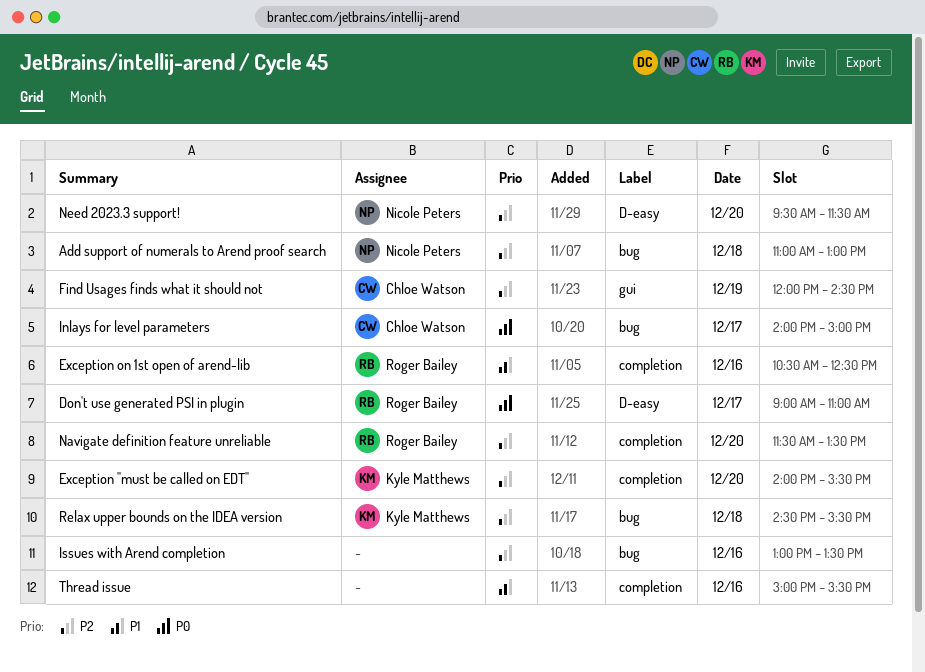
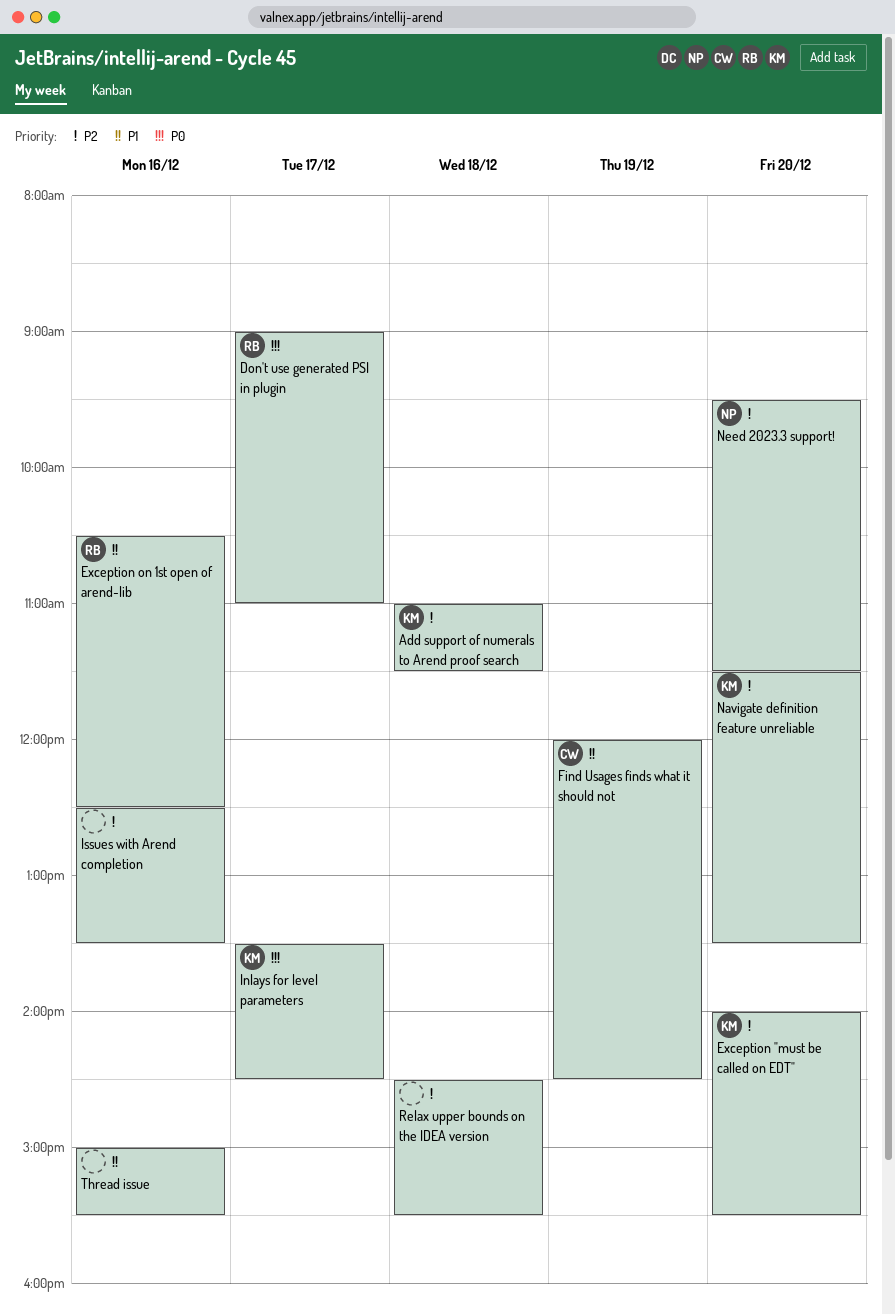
Add support of numerals to Arend proof search, owner: Nicole Peters -> Kyle Matthews
Add support of numerals to Arend proof search, ends: 13:00 -> 11:30
Find Usages finds what it should not, priority: P2 -> P1
Inlays for level parameters, owner: Chloe Watson -> Kyle Matthews
Inlays for level parameters, begins: 14:00 -> 13:30
Inlays for level parameters, ends: 15:00 -> 14:30
Issues with Arend completion, begins: 13:00 -> 12:30
Navigate definition feature unreliable, owner: Roger Bailey -> Kyle Matthews
Relax upper bounds on the IDEA version, owner: Kyle Matthews -> none

